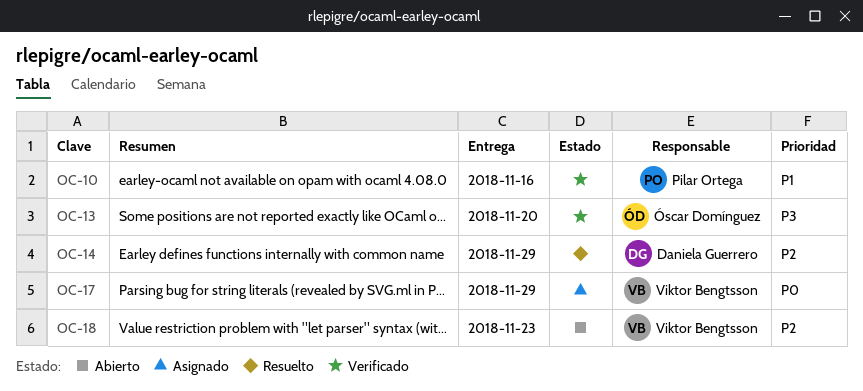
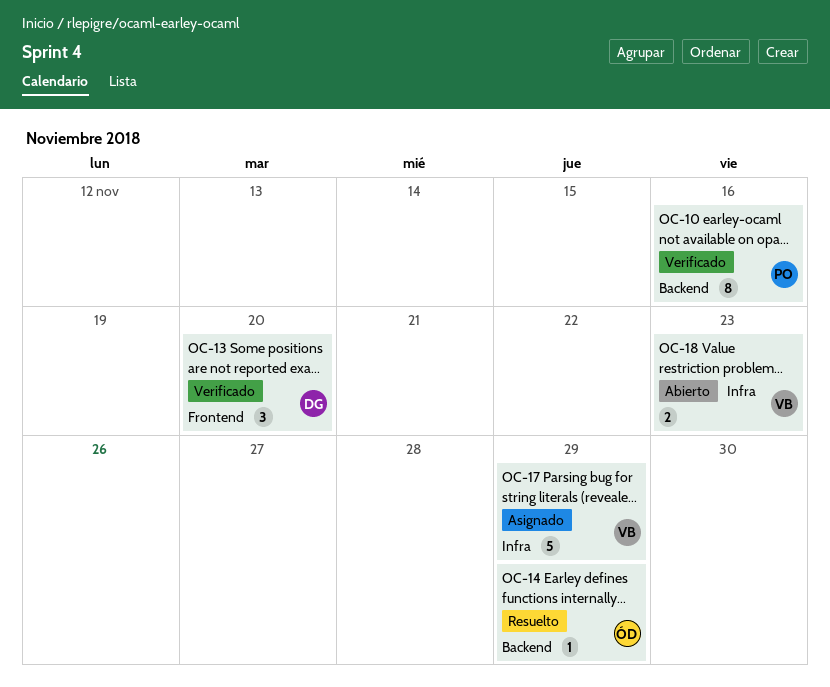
OC-13, owner: Óscar Domínguez -> Daniela Guerrero
OC-14, owner: Daniela Guerrero -> Óscar Domínguez

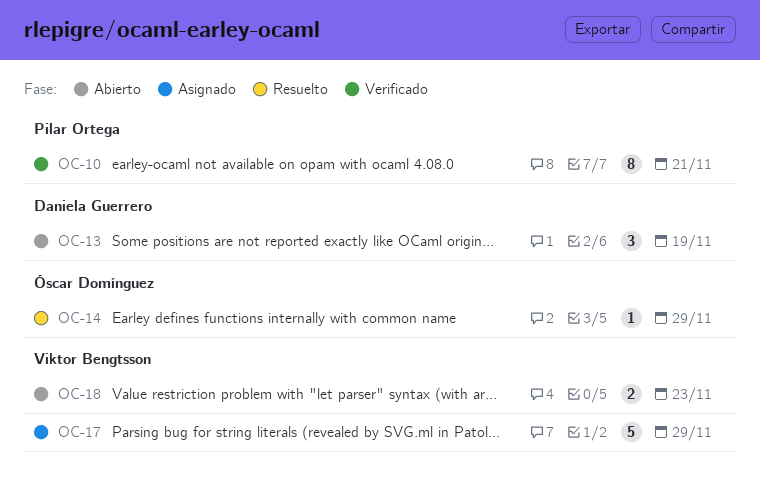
OC-10, due: Nov 16 -> Nov 21
OC-13, status: Verificado -> Abierto
OC-13, due: Nov 20 -> Nov 19

